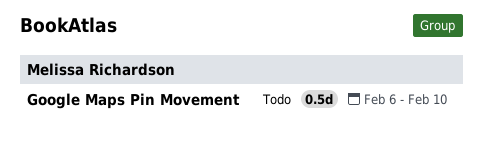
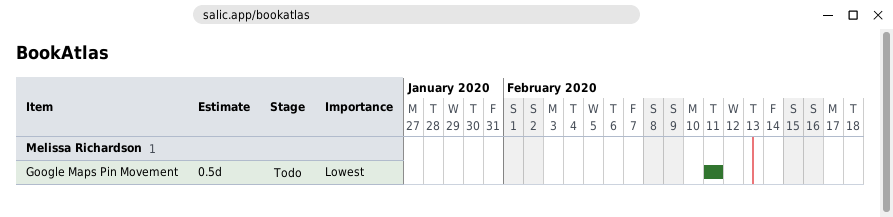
Google Maps Pin Movement, start: Feb 6 -> Feb 11
Google Maps Pin Movement, due: Feb 10 -> Feb 11

